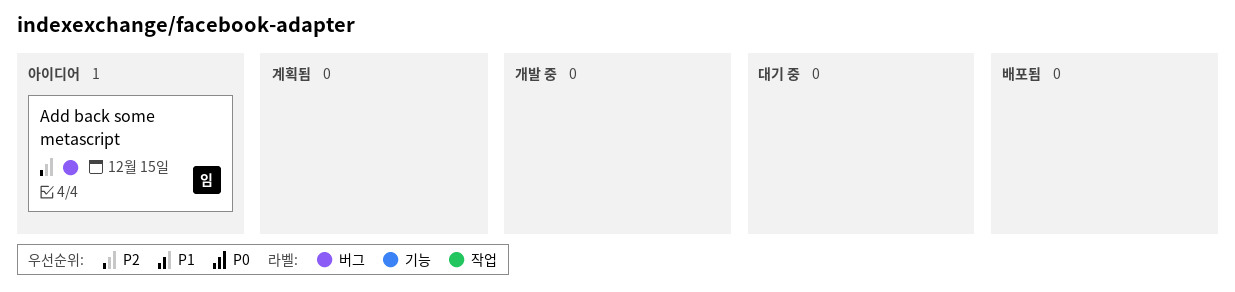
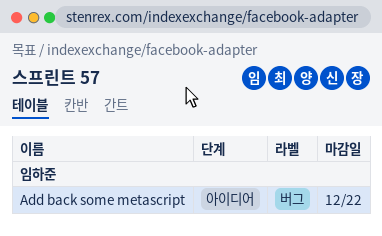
Add back some metascript, due: Dec 15 -> Dec 22

